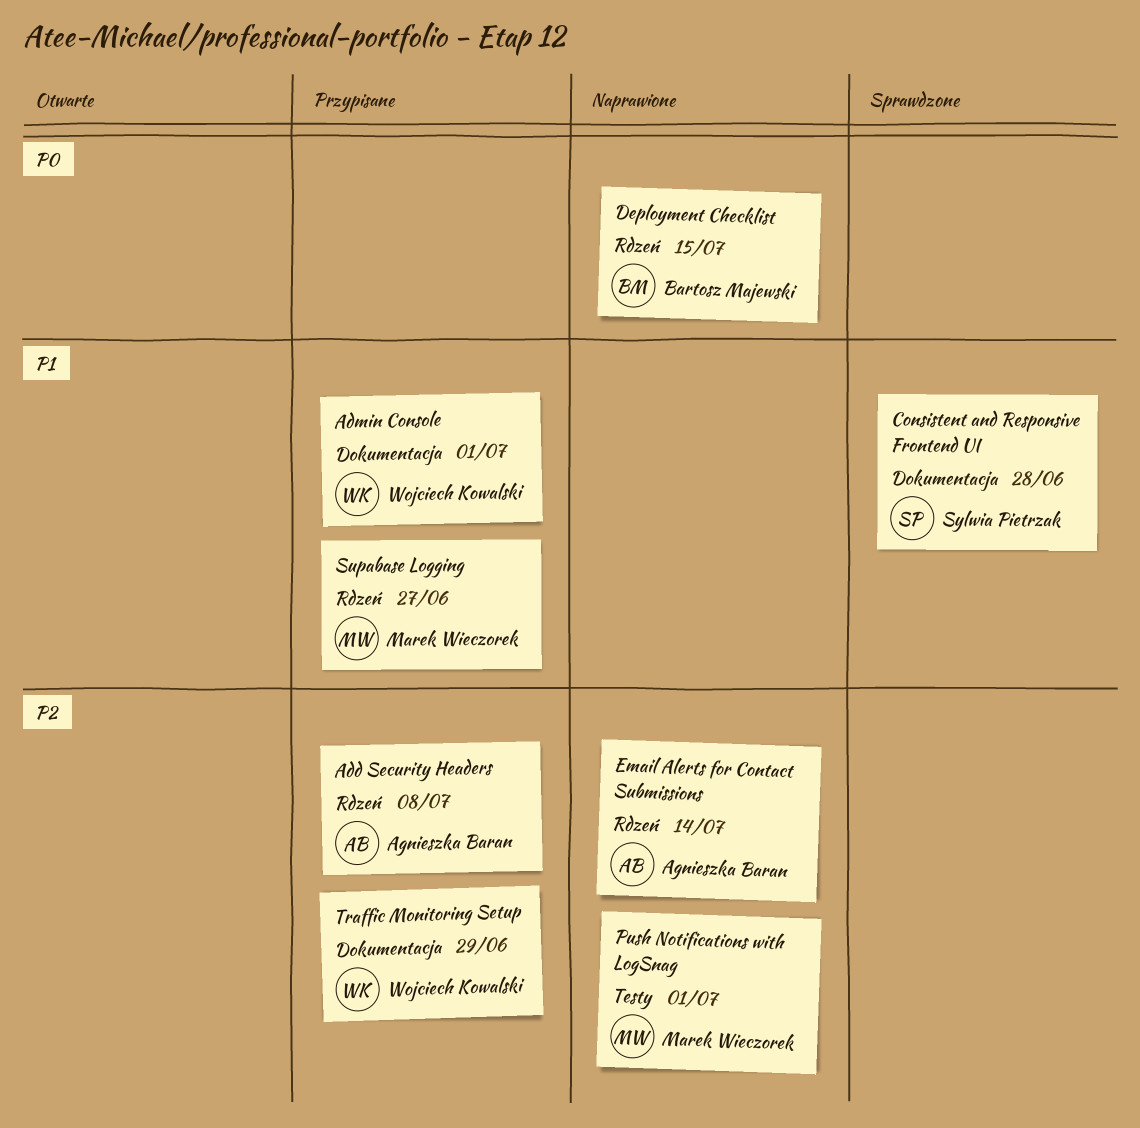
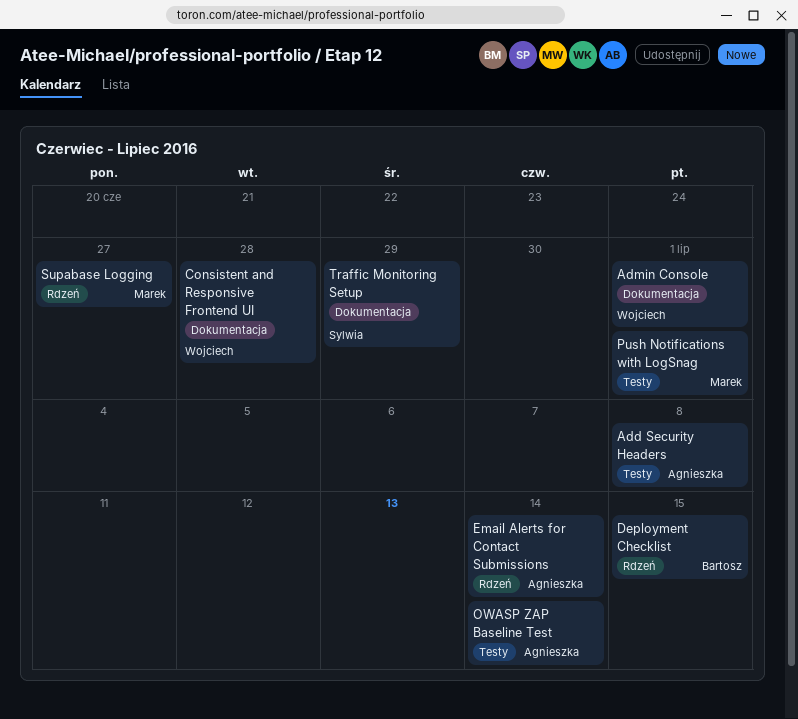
Add Security Headers, label: Rdzeń -> Testy
Consistent and Responsive Frontend UI, owner: Sylwia Pietrzak -> Wojciech Kowalski
OWASP ZAP Baseline Test: none -> present
Traffic Monitoring Setup, owner: Wojciech Kowalski -> Sylwia Pietrzak

